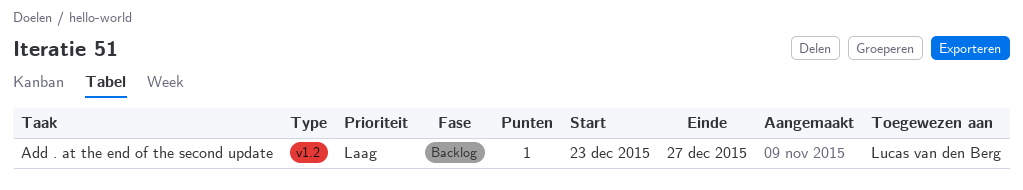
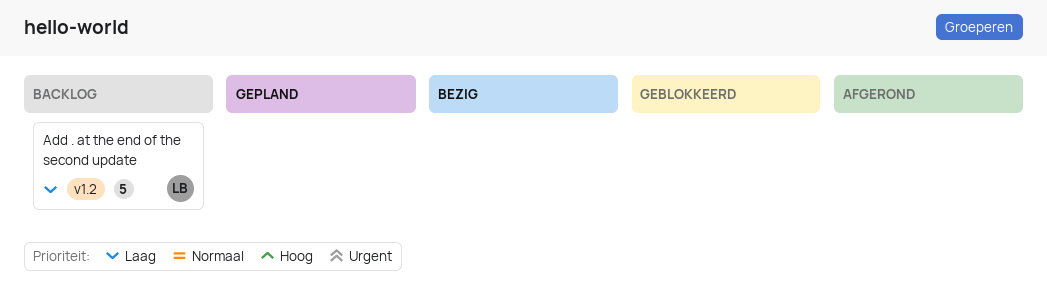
Add . at the end of the second update, estimate: 1 -> 5

